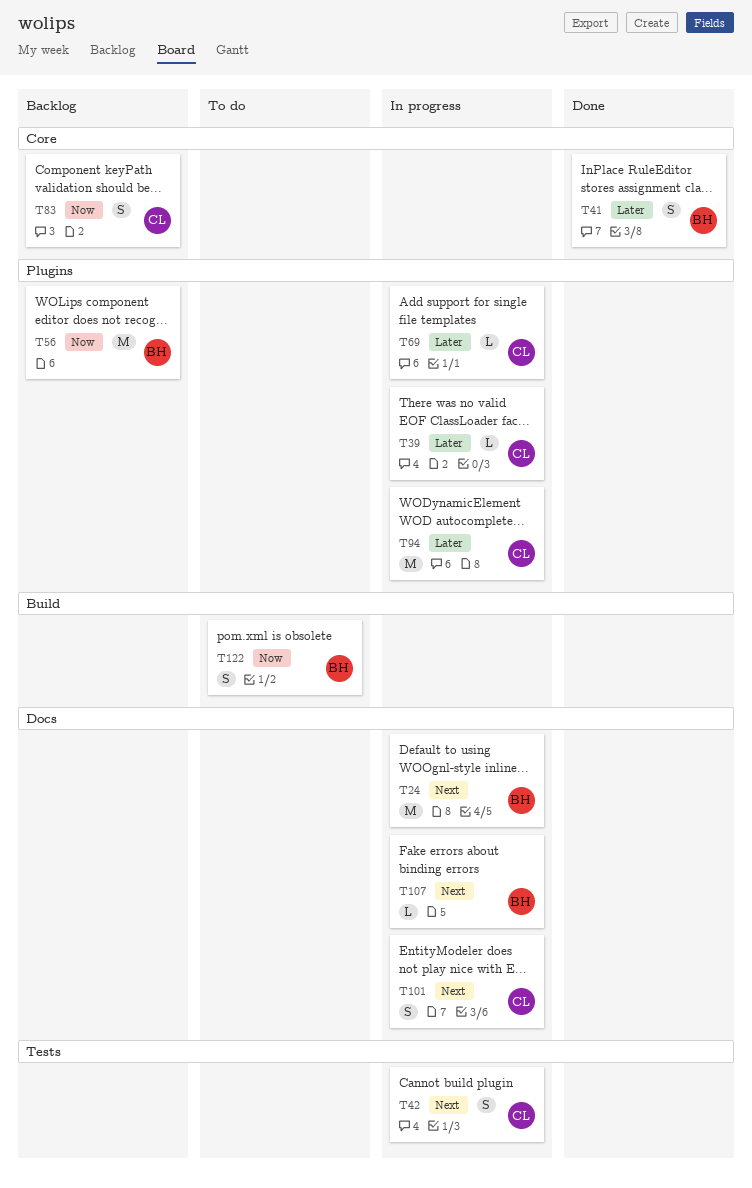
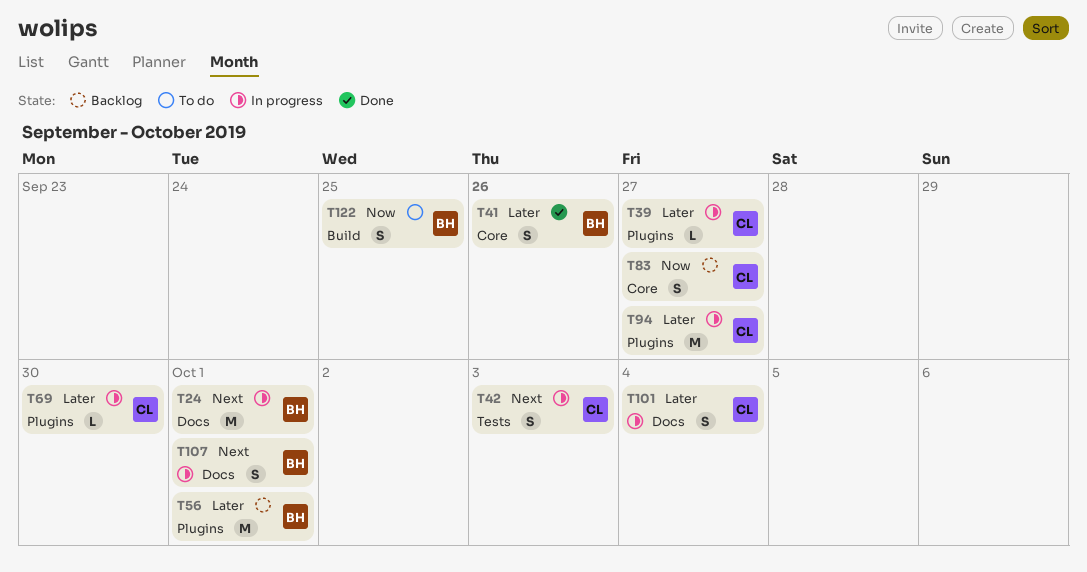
T56, priority: Now -> Later
T101, priority: Next -> Later
T107, estimate: L -> S

